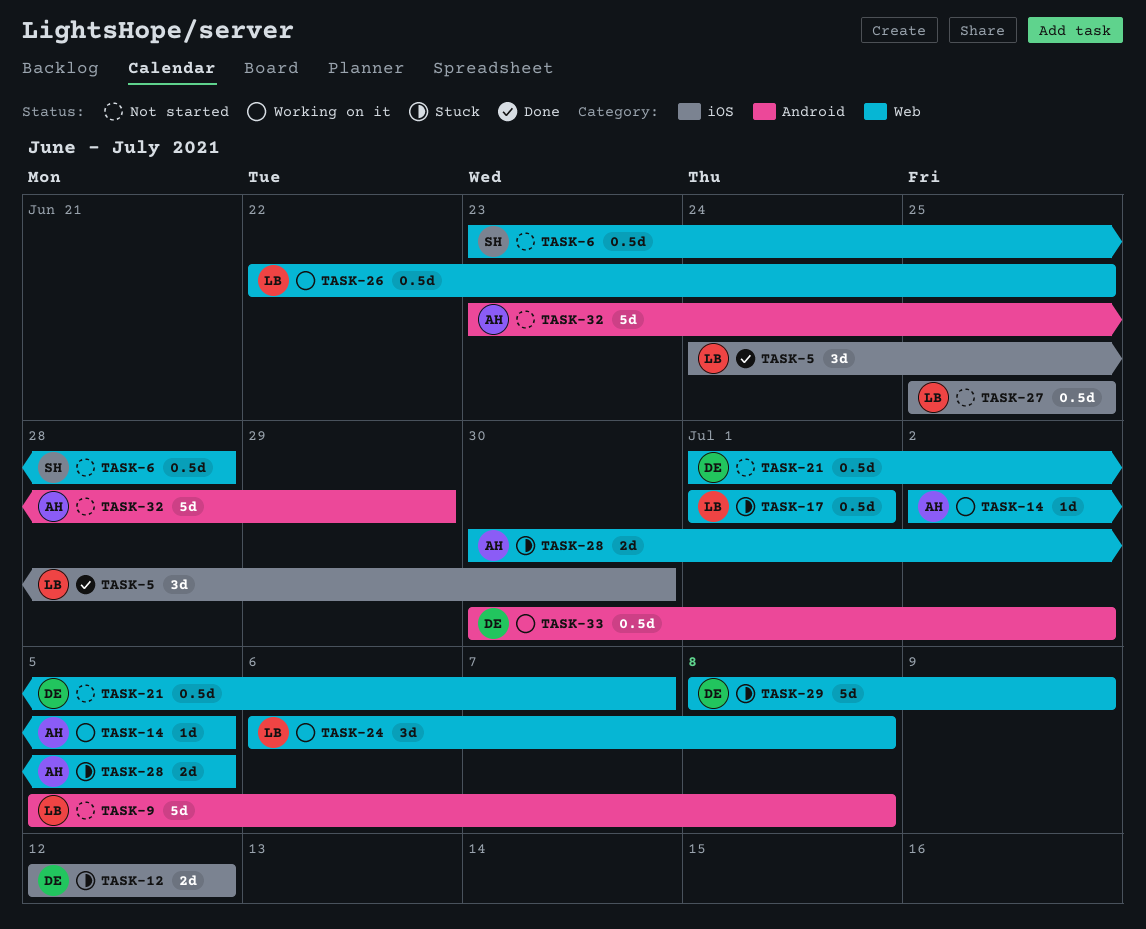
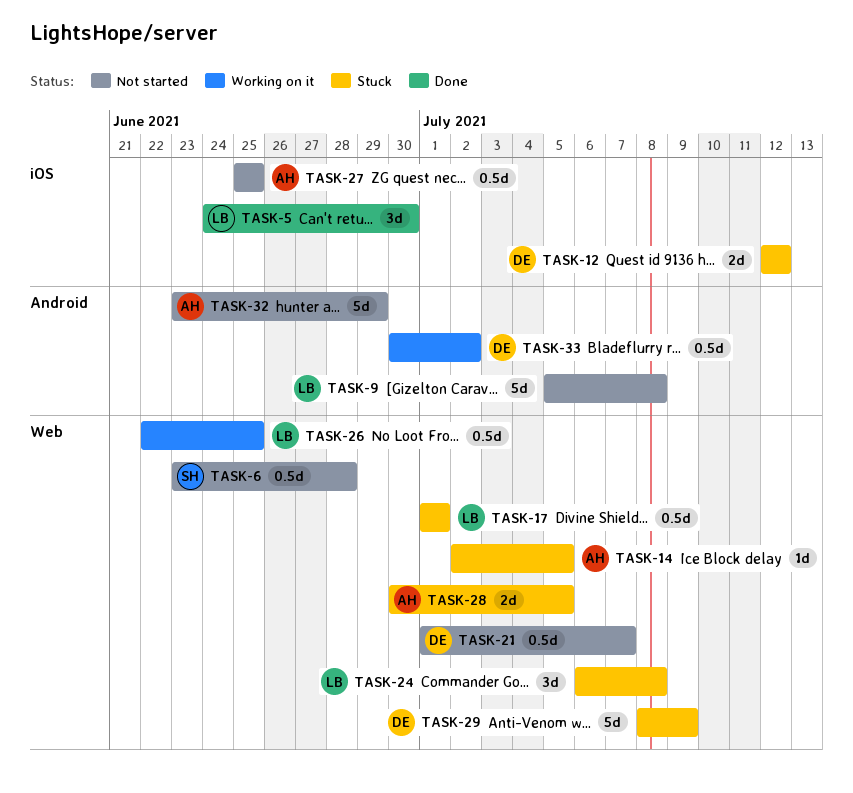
TASK-14, status: Working on it -> Stuck
TASK-24, status: Working on it -> Stuck
TASK-27, owner: LB -> AH

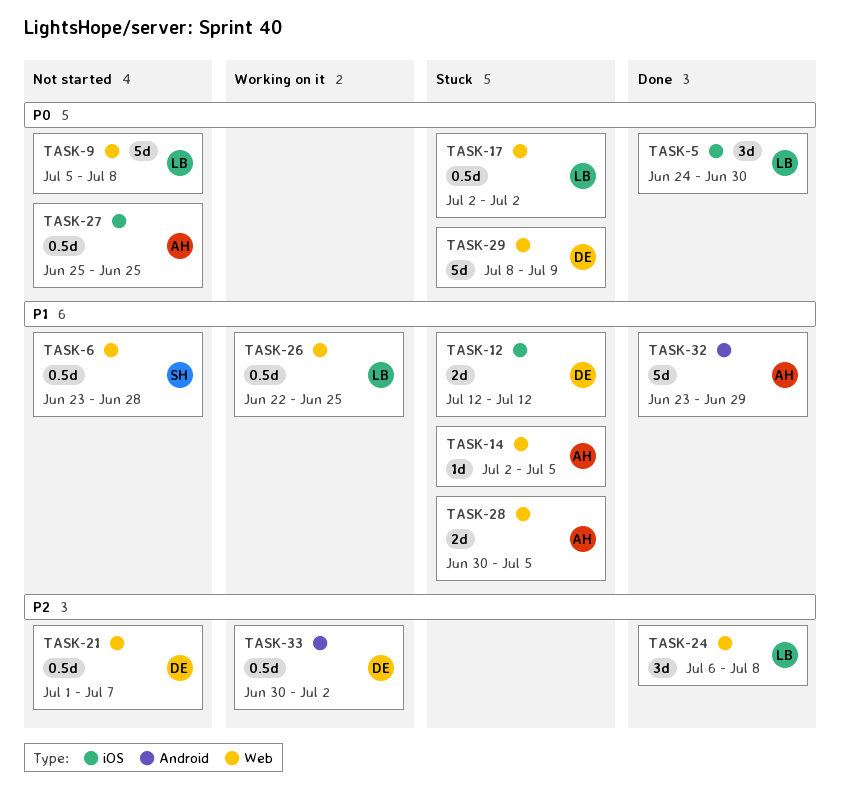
TASK-9, label: Android -> Web
TASK-17, start: Jul 1 -> Jul 2
TASK-17, due: Jul 1 -> Jul 2
TASK-24, status: Stuck -> Done
TASK-32, status: Not started -> Done

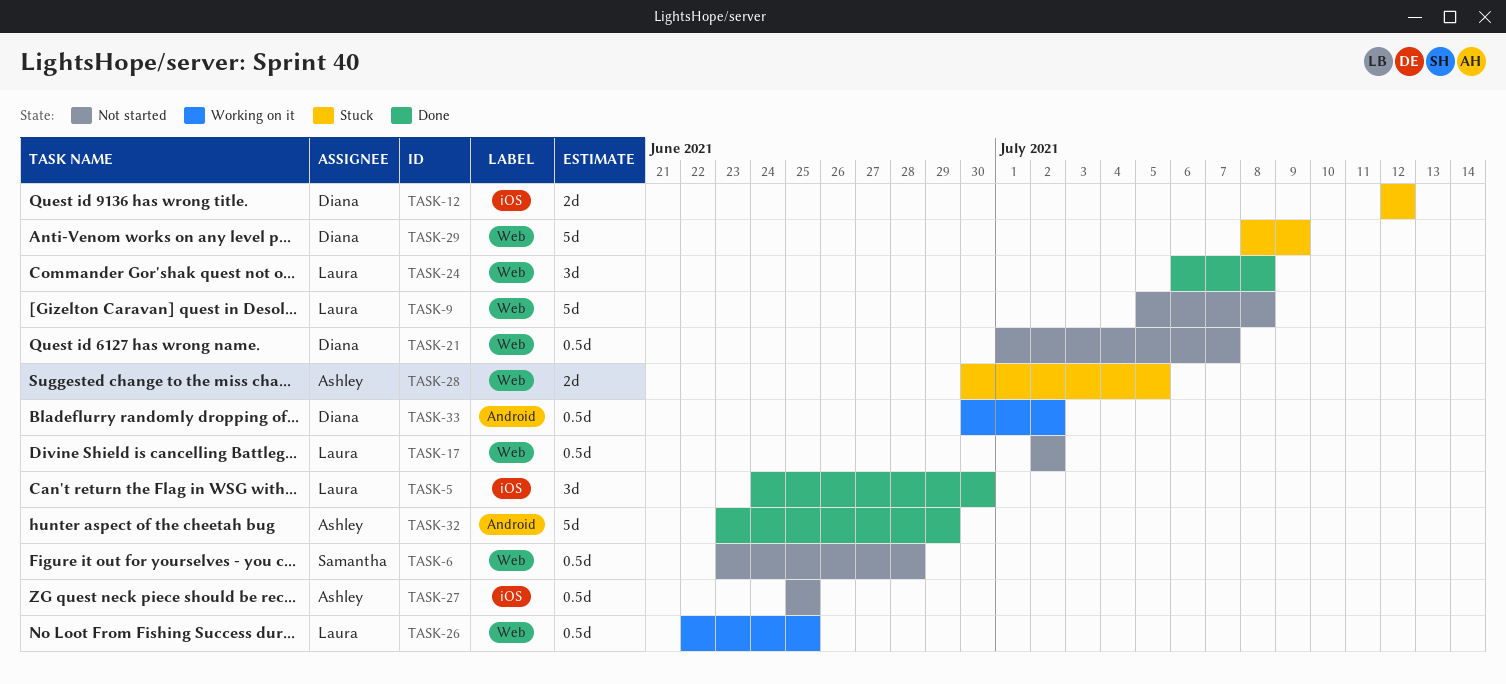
TASK-14: present -> none
TASK-17, status: Stuck -> Not started

